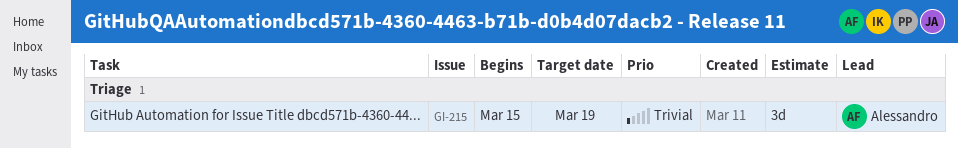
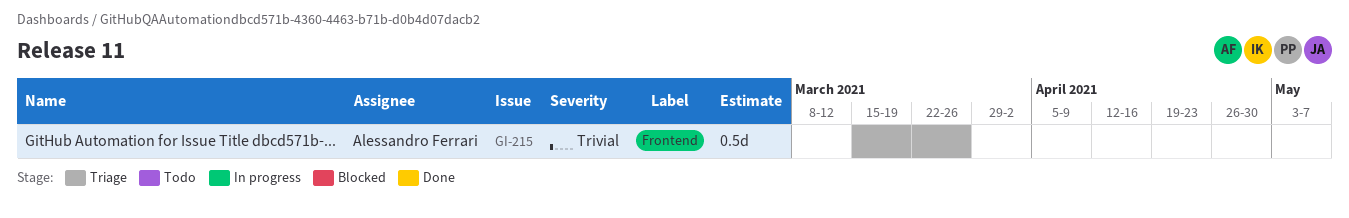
GI-215, estimate: 3d -> 0.5d
GI-215, due: Mar 19 -> Mar 26

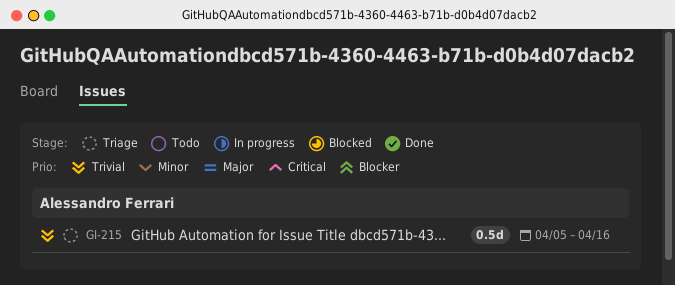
GI-215, start: Mar 15 -> Apr 5
GI-215, due: Mar 26 -> Apr 16

